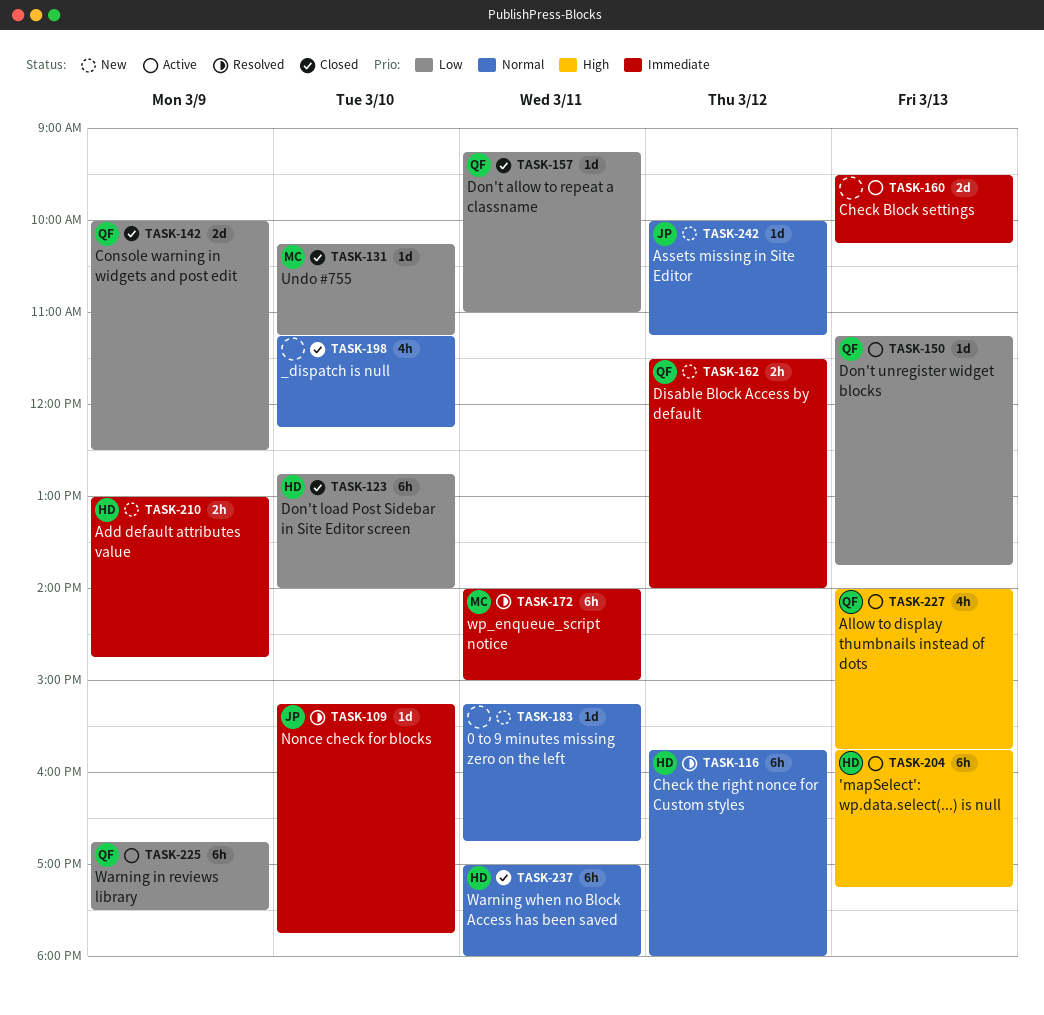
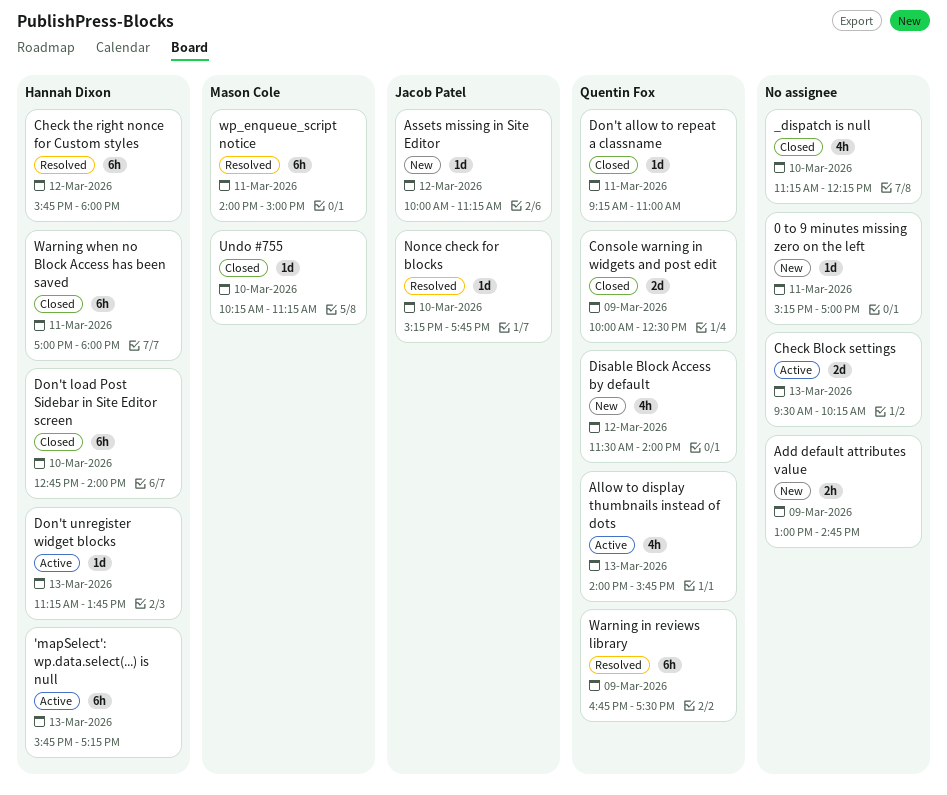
0 to 9 minutes missing zero on the left, ends: 16:45 -> 17:00
Add default attributes value, owner: Hannah Dixon -> none
Disable Block Access by default, estimate: 2h -> 4h
Don't unregister widget blocks, owner: Quentin Fox -> Hannah Dixon
Warning in reviews library, status: Active -> Resolved

